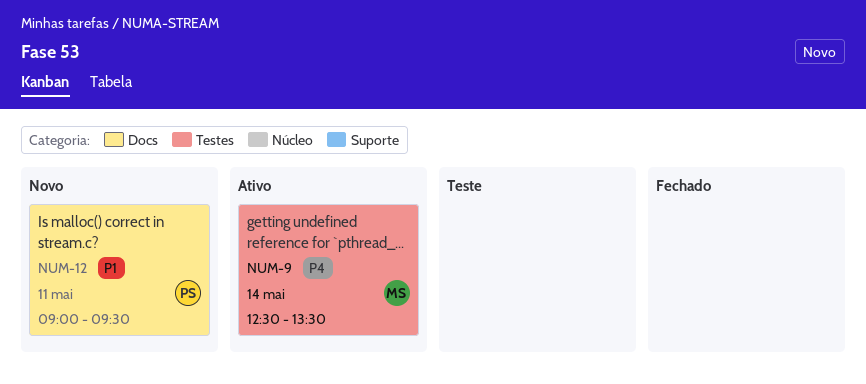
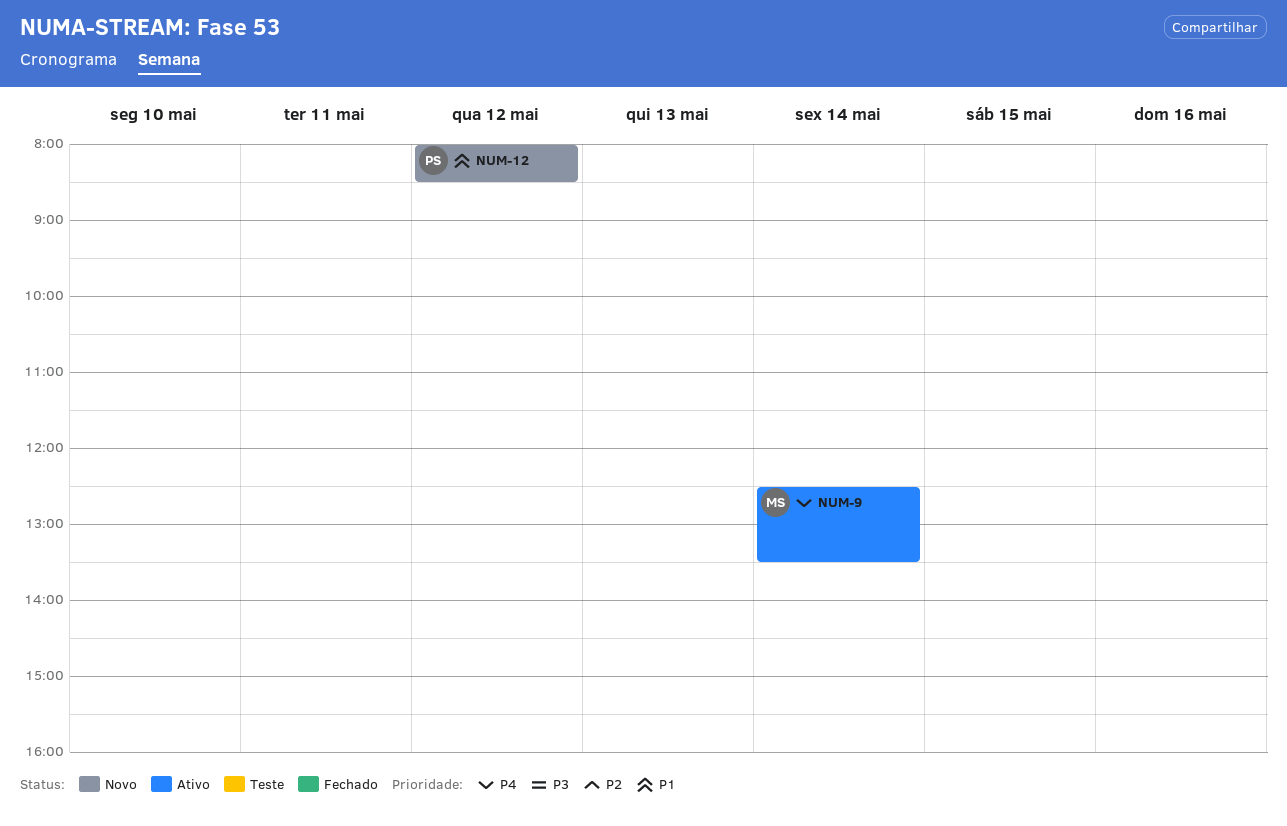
NUM-12, day: May 11 -> May 12
NUM-12, begins: 09:00 -> 08:00
NUM-12, ends: 09:30 -> 08:30

